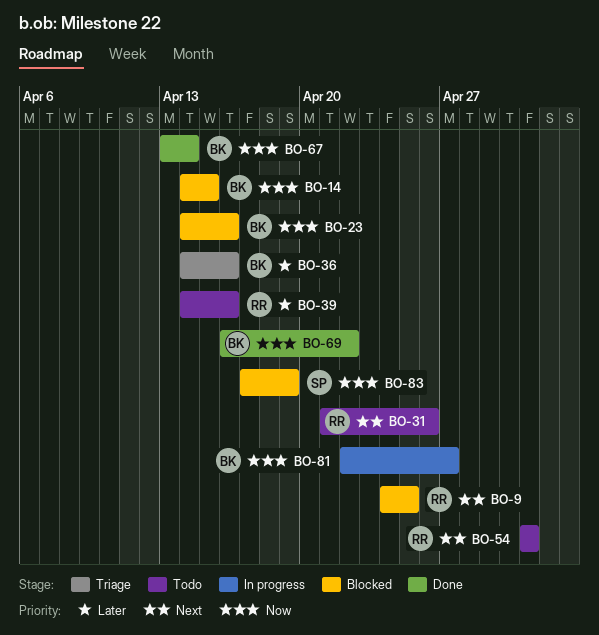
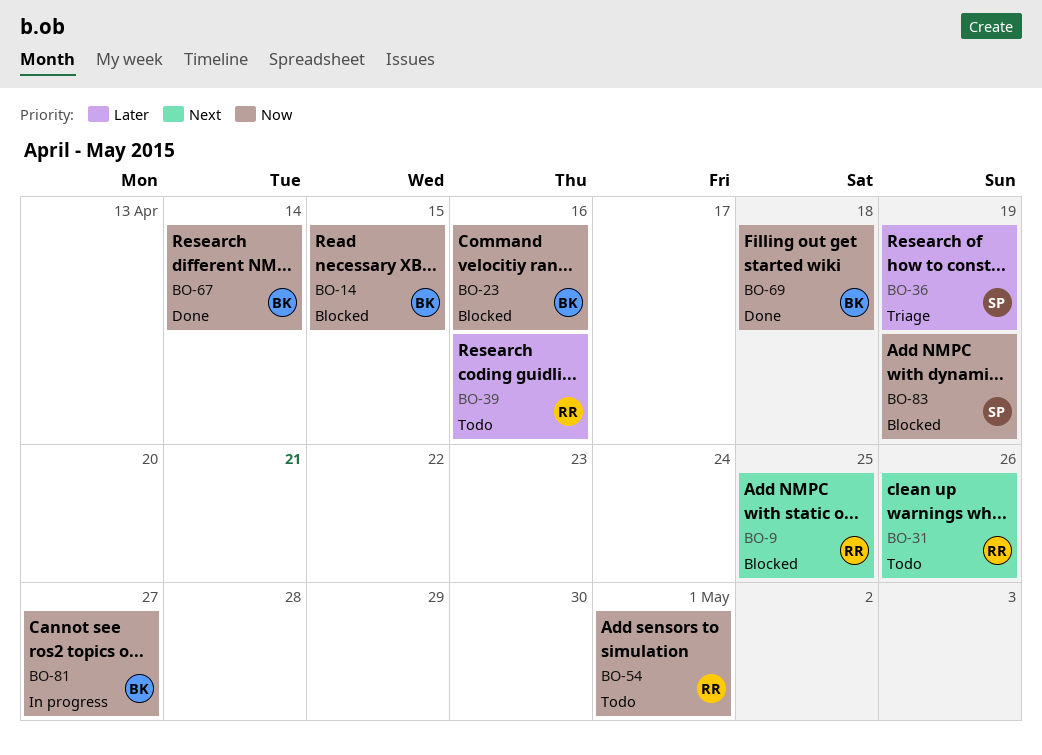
BO-36, owner: BK -> SP
BO-36, due: Apr 16 -> Apr 19
BO-54, priority: Next -> Now
BO-69, due: Apr 22 -> Apr 18

